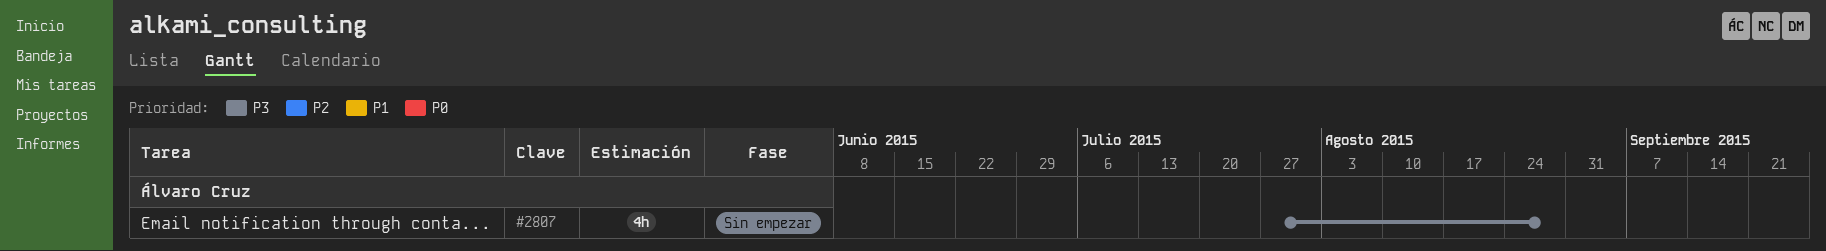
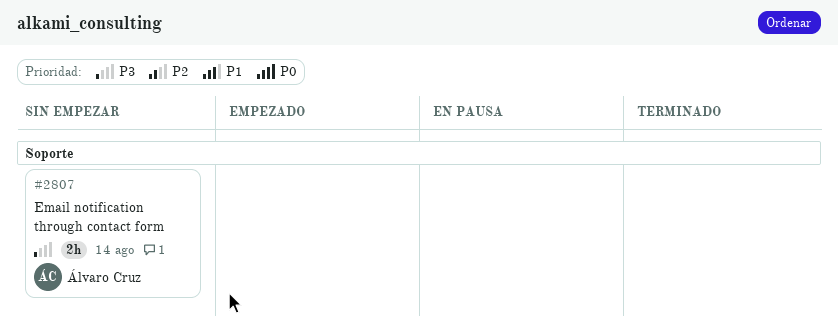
#2807, estimate: 4h -> 2h
#2807, due: Aug 28 -> Aug 14

